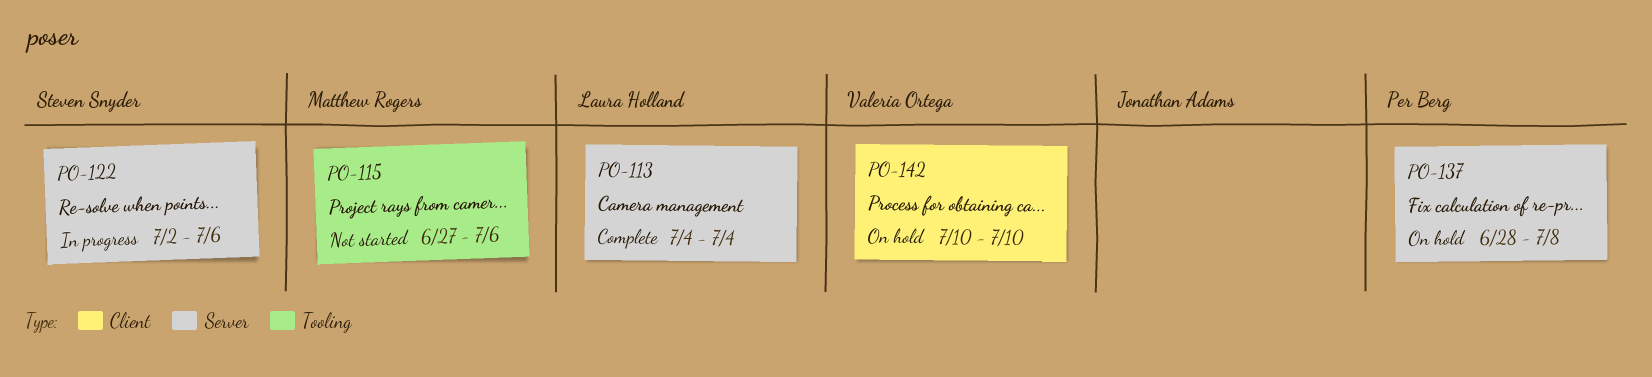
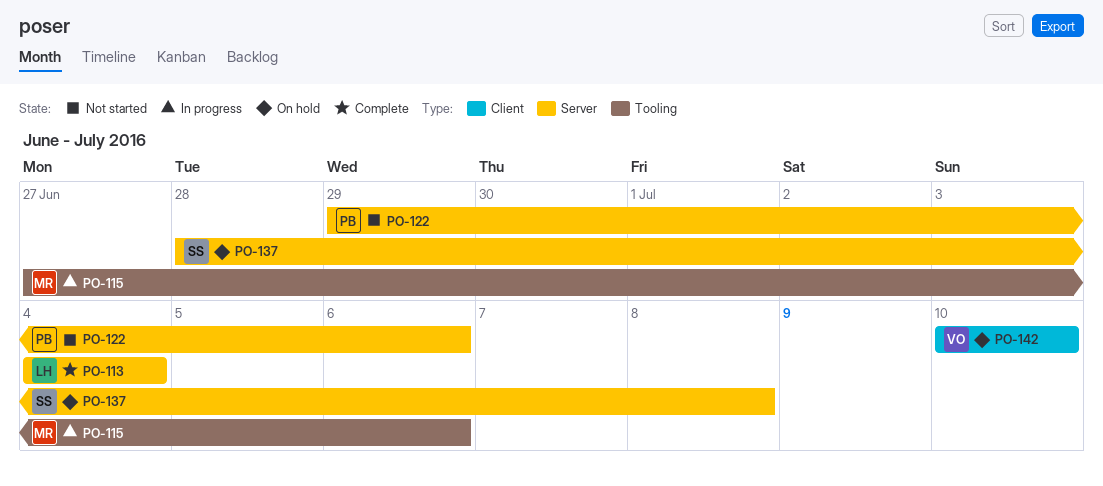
PO-115, status: Not started -> In progress
PO-122, status: In progress -> Not started
PO-122, owner: Steven Snyder -> Per Berg
PO-122, start: Jul 2 -> Jun 29
PO-137, owner: Per Berg -> Steven Snyder

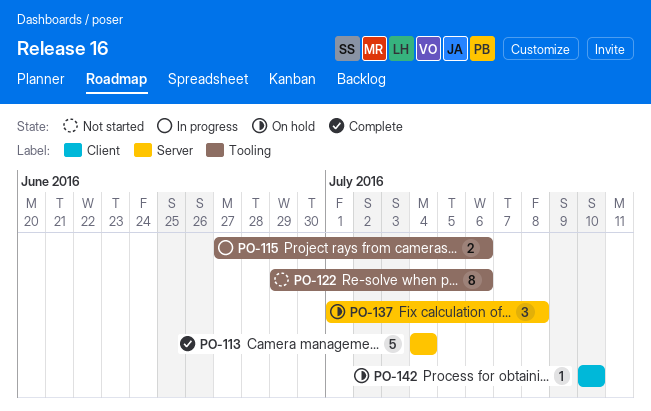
PO-122, label: Server -> Tooling
PO-137, start: Jun 28 -> Jul 1

